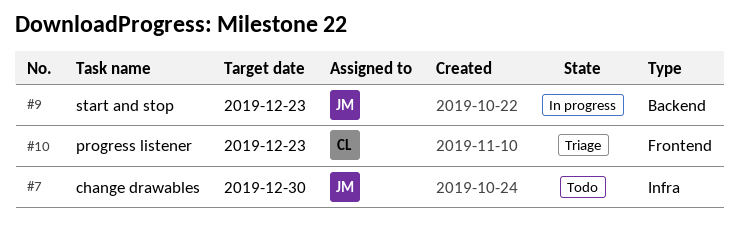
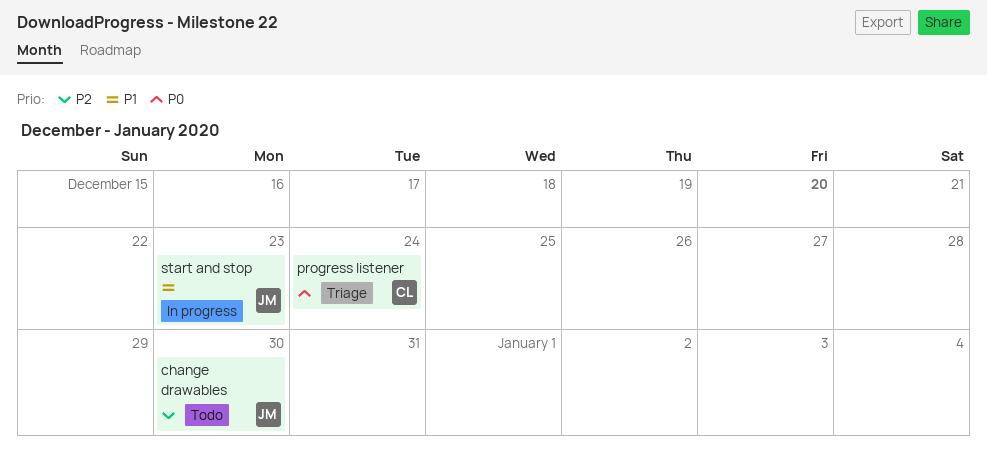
progress listener, due: Dec 23 -> Dec 24

